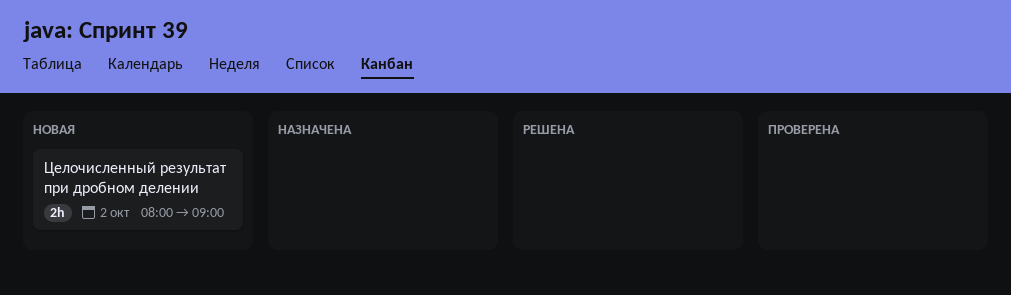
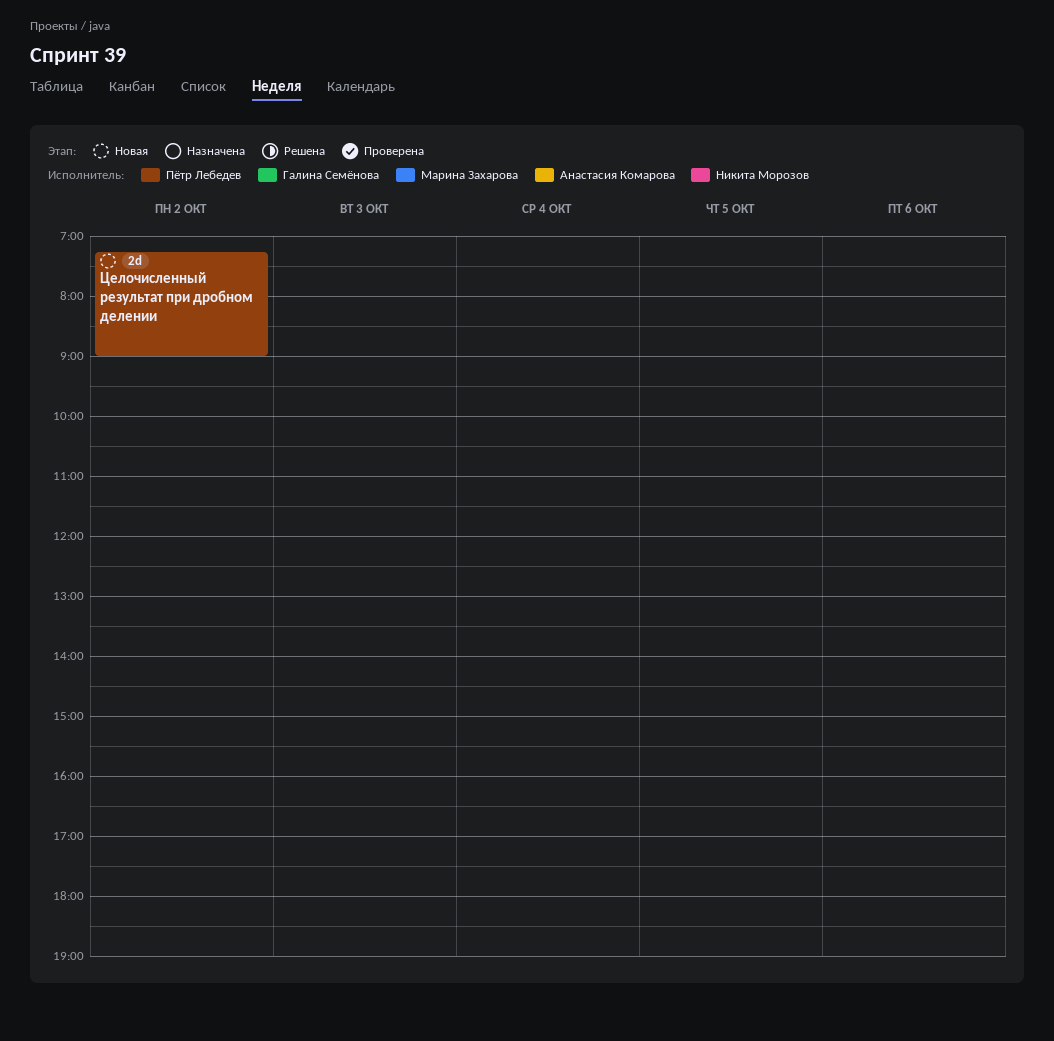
Целочисленный результат при дробном делении, estimate: 2h -> 2d
Целочисленный результат при дробном делении, begins: 08:00 -> 07:15

